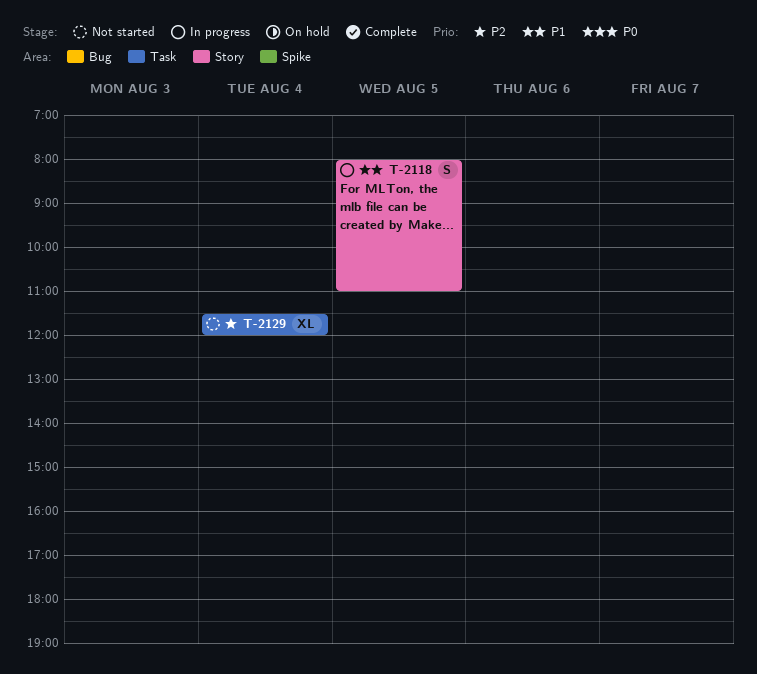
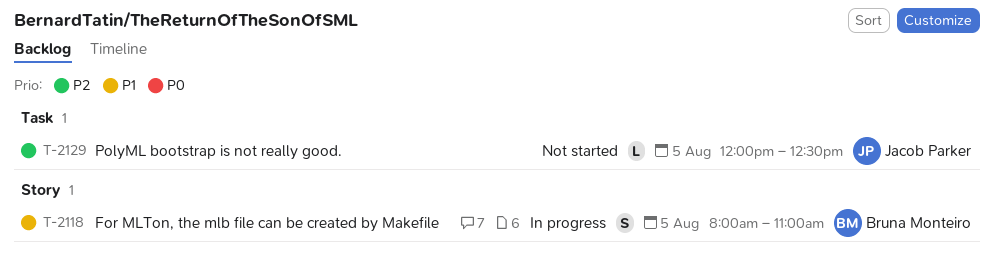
T-2129, estimate: XL -> L
T-2129, day: Aug 4 -> Aug 5
T-2129, begins: 11:30 -> 12:00
T-2129, ends: 12:00 -> 12:30

